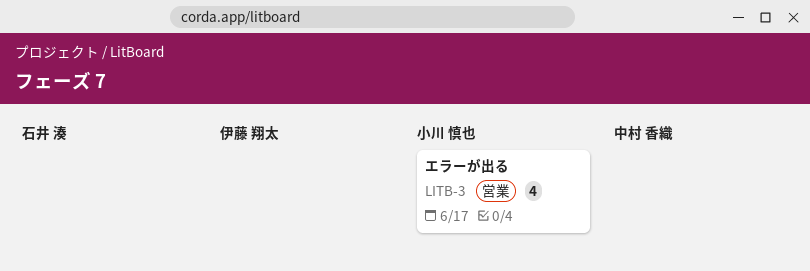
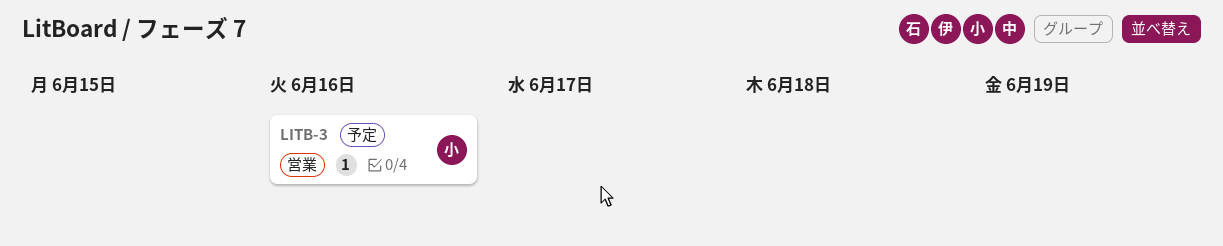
LITB-3, estimate: 4 -> 1
LITB-3, due: Jun 17 -> Jun 16

